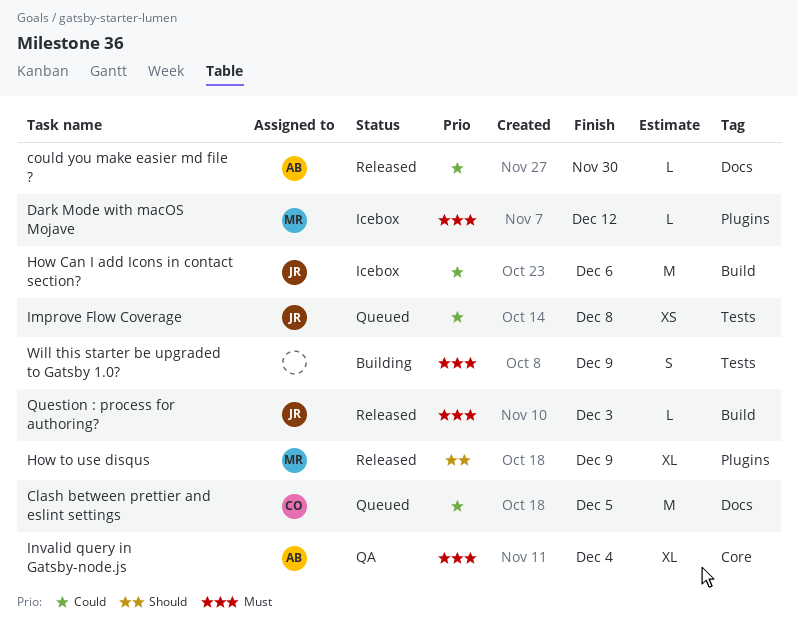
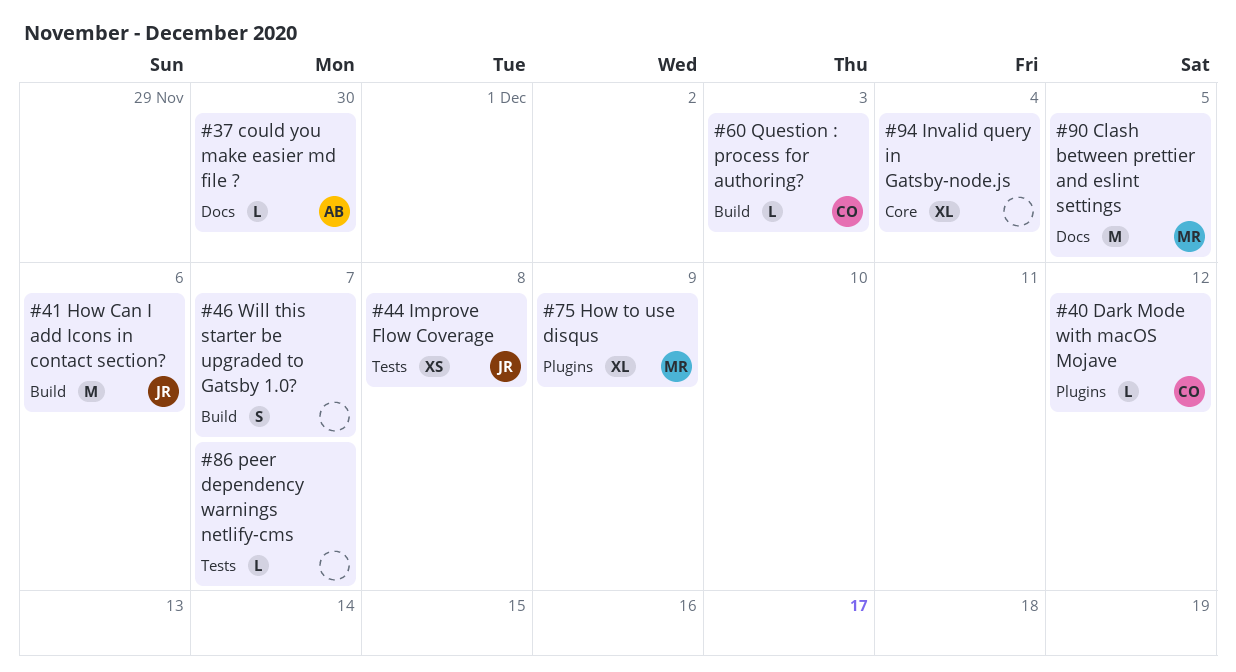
Clash between prettier and eslint settings, owner: CO -> MR
Dark Mode with macOS Mojave, owner: MR -> CO
Invalid query in Gatsby-node.js, owner: AB -> none
peer dependency warnings netlify-cms: none -> present
Question : process for authoring?, owner: JR -> CO
Will this starter be upgraded to Gatsby 1.0?, label: Tests -> Build
Will this starter be upgraded to Gatsby 1.0?, due: Dec 9 -> Dec 7

